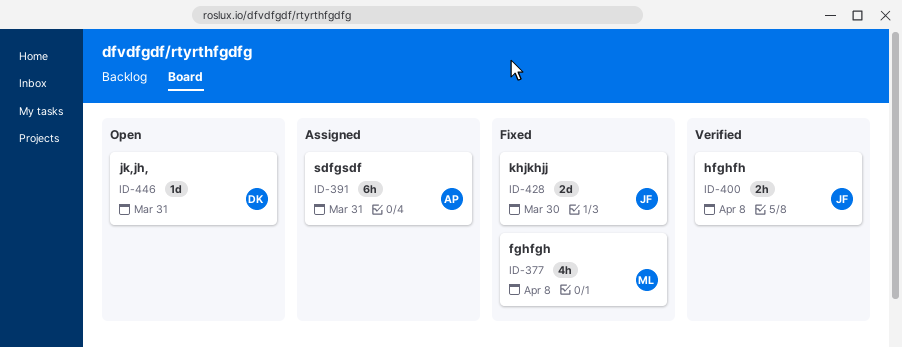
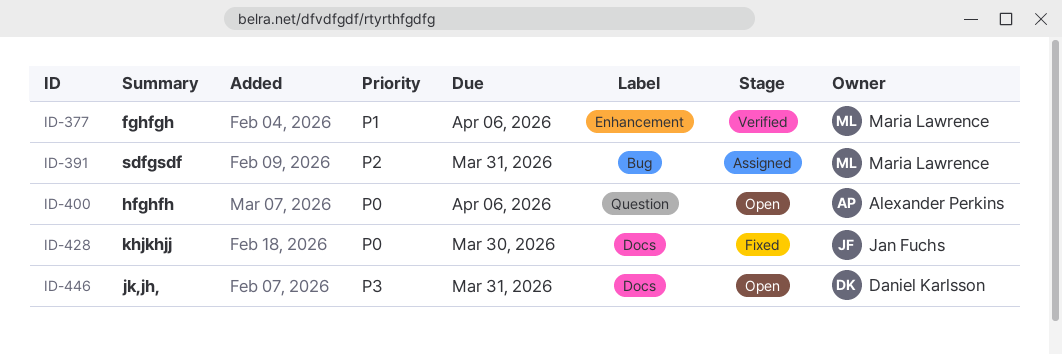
ID-377, status: Fixed -> Verified
ID-377, due: Apr 8 -> Apr 6
ID-391, owner: Alexander Perkins -> Maria Lawrence
ID-400, status: Verified -> Open
ID-400, owner: Jan Fuchs -> Alexander Perkins
ID-400, due: Apr 8 -> Apr 6

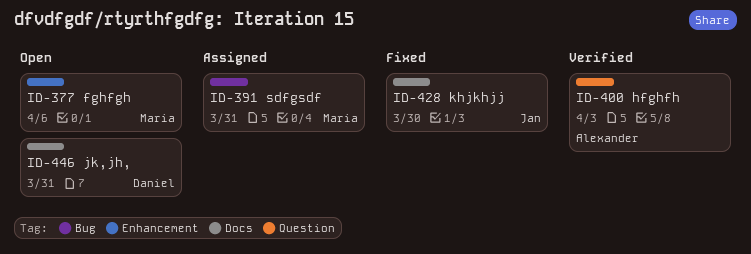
ID-377, status: Verified -> Open
ID-400, status: Open -> Verified
ID-400, due: Apr 6 -> Apr 3

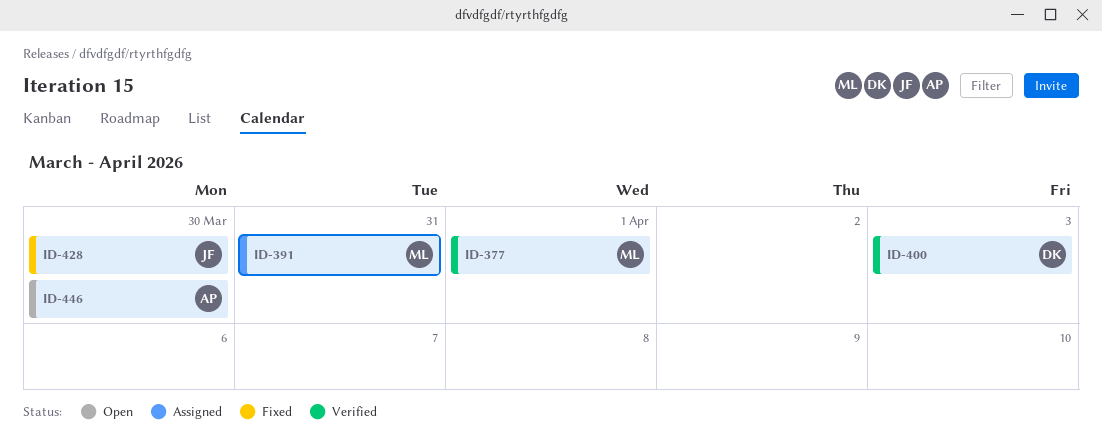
ID-377, status: Open -> Verified
ID-377, due: Apr 6 -> Apr 1
ID-400, owner: Alexander -> Daniel
ID-446, owner: Daniel -> Alexander
ID-446, due: Mar 31 -> Mar 30

